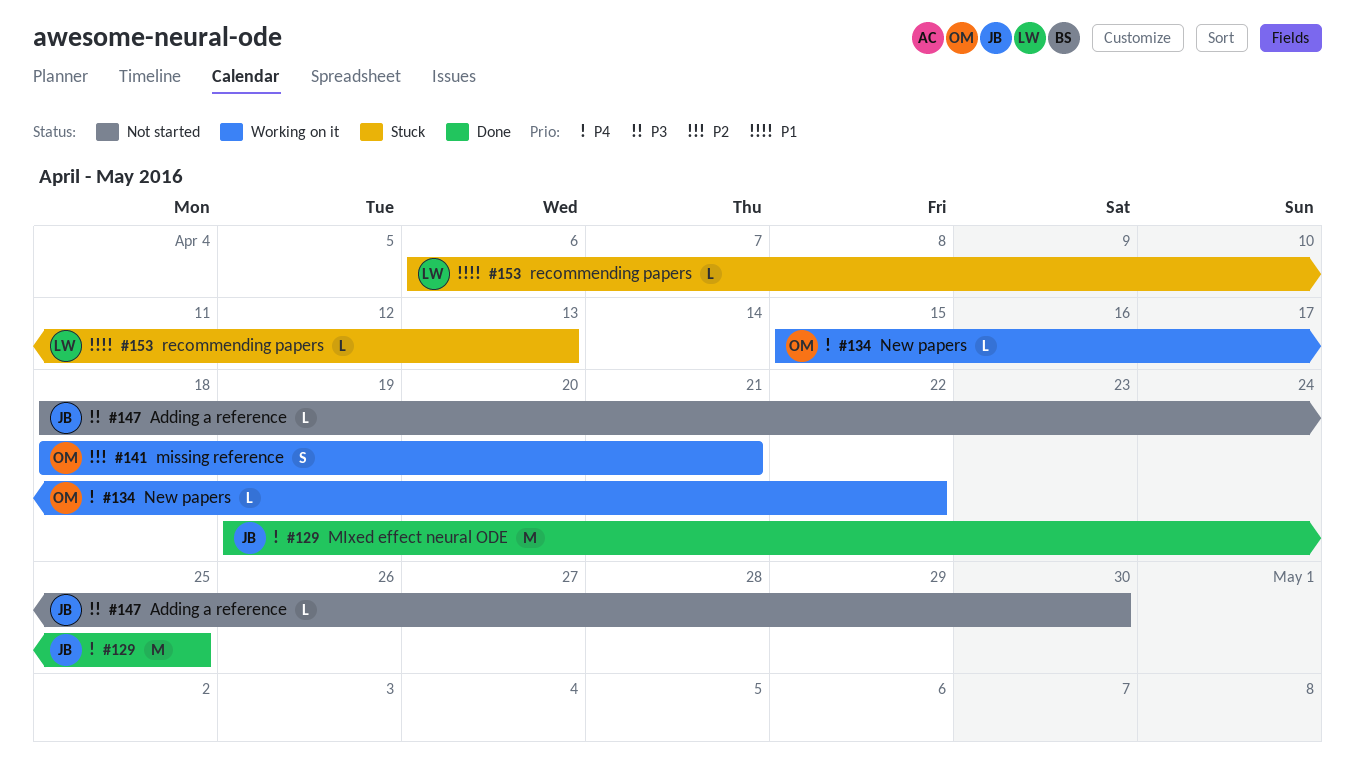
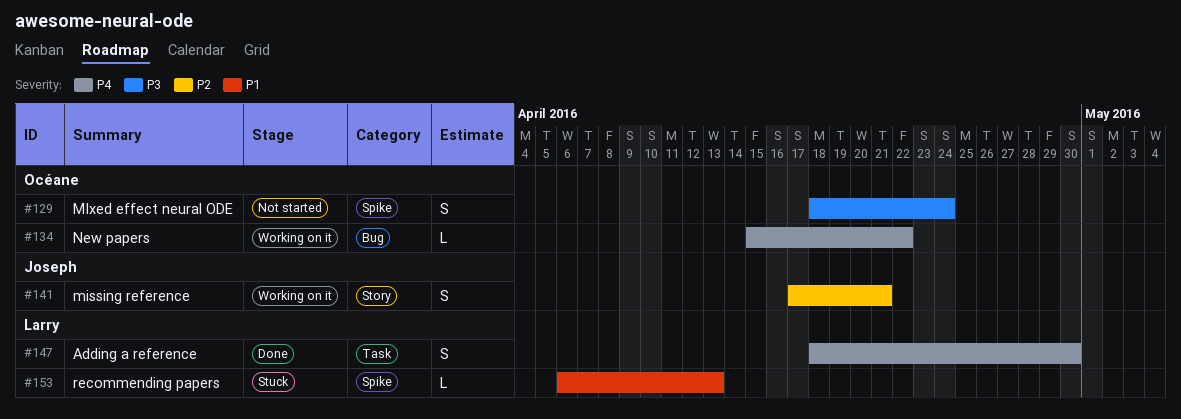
#129, status: Done -> Not started
#129, owner: Joseph -> Océane
#129, priority: P4 -> P3
#129, estimate: M -> S
#129, start: Apr 19 -> Apr 18
#129, due: Apr 25 -> Apr 24
#141, owner: Océane -> Joseph
#141, start: Apr 18 -> Apr 17
#147, status: Not started -> Done
#147, owner: Joseph -> Larry
#147, priority: P3 -> P4
#147, estimate: L -> S

